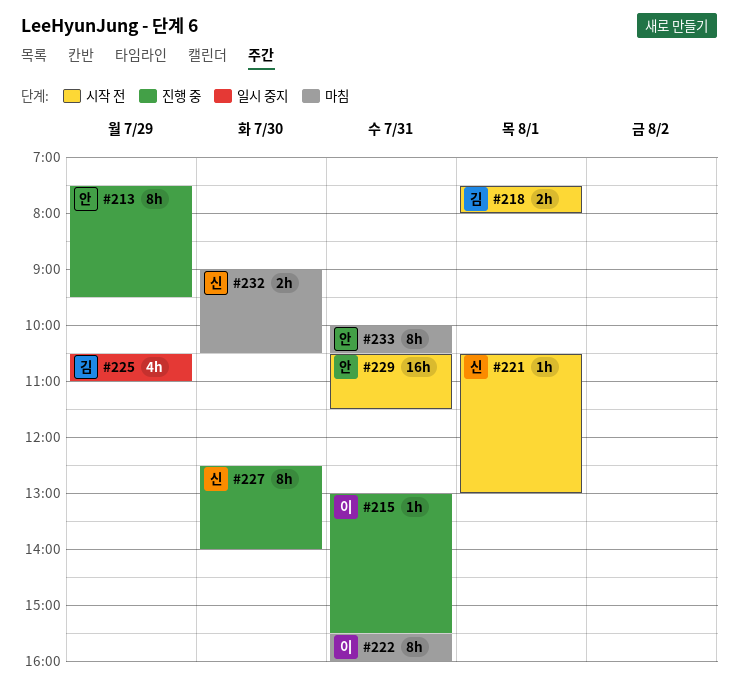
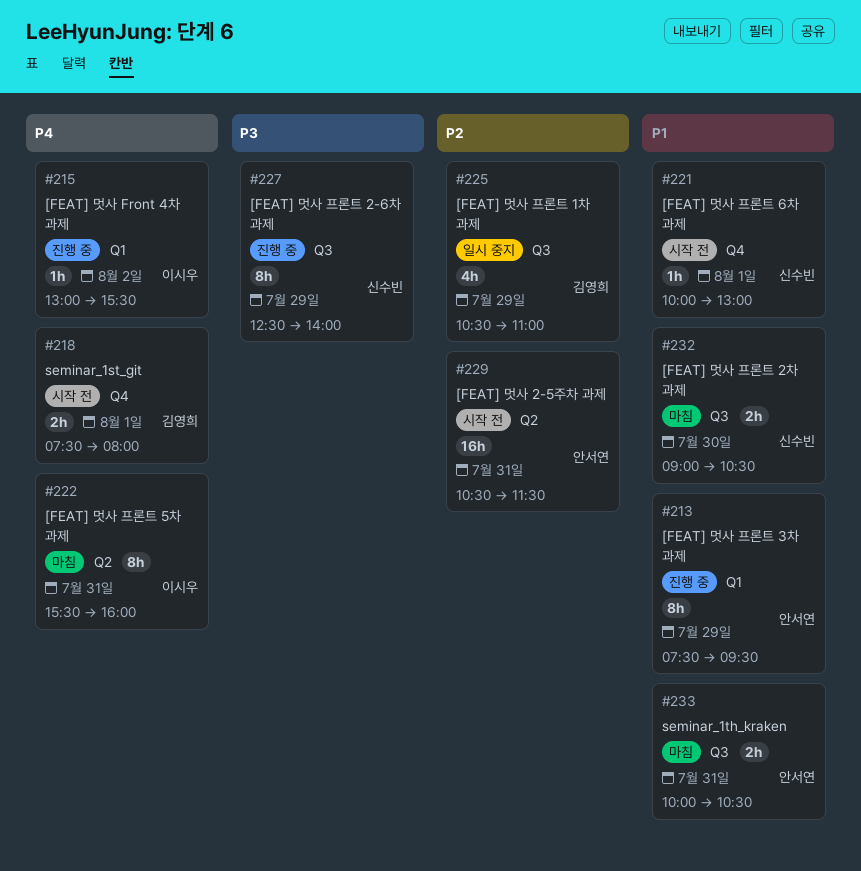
#215, day: Jul 31 -> Aug 2
#221, begins: 10:30 -> 10:00
#227, day: Jul 30 -> Jul 29
#233, estimate: 8h -> 2h

